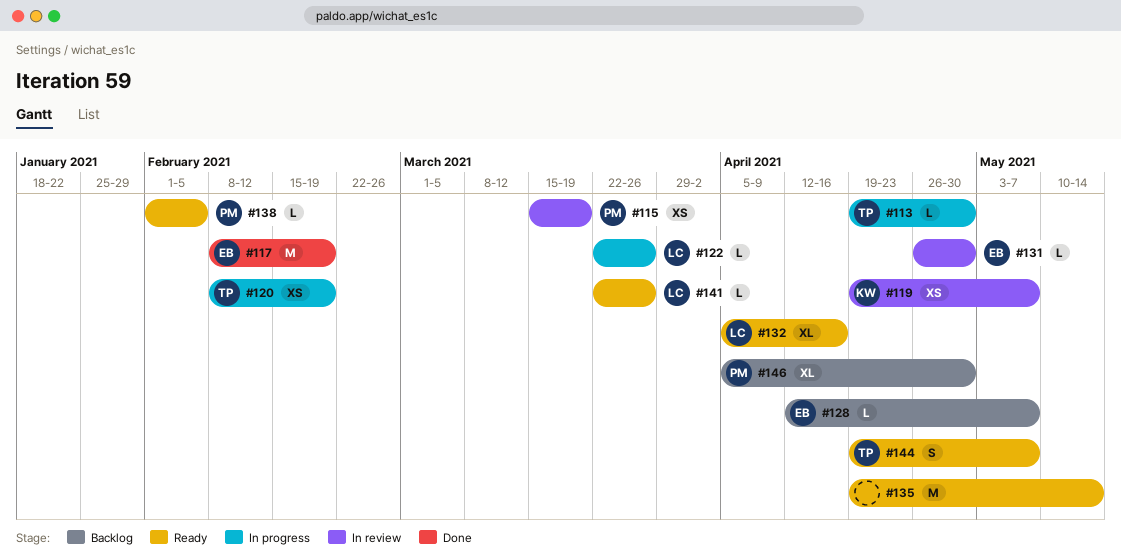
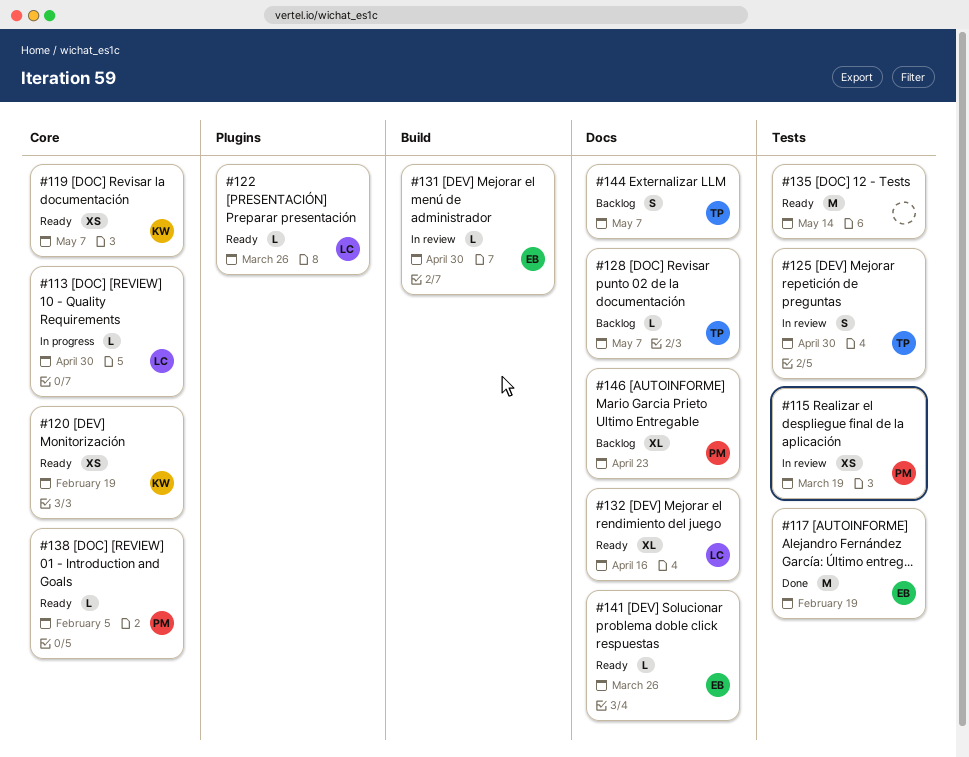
#113, owner: TP -> LC
#119, status: In review -> Ready
#120, status: In progress -> Ready
#120, owner: TP -> KW
#122, status: In progress -> Ready
#125: none -> present
#128, owner: EB -> TP
#141, owner: LC -> EB
#144, status: Ready -> Backlog
#146, due: Apr 30 -> Apr 23

